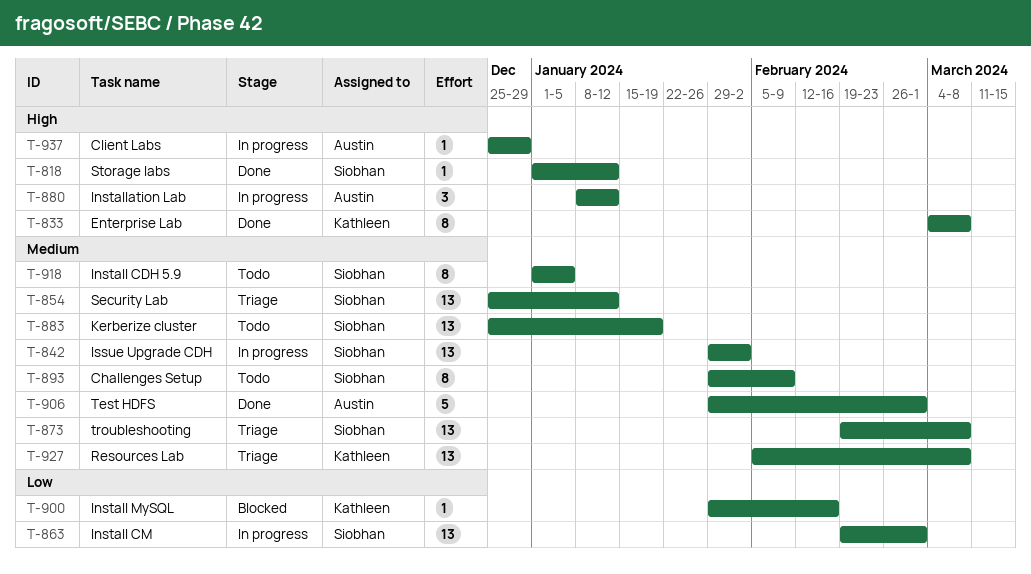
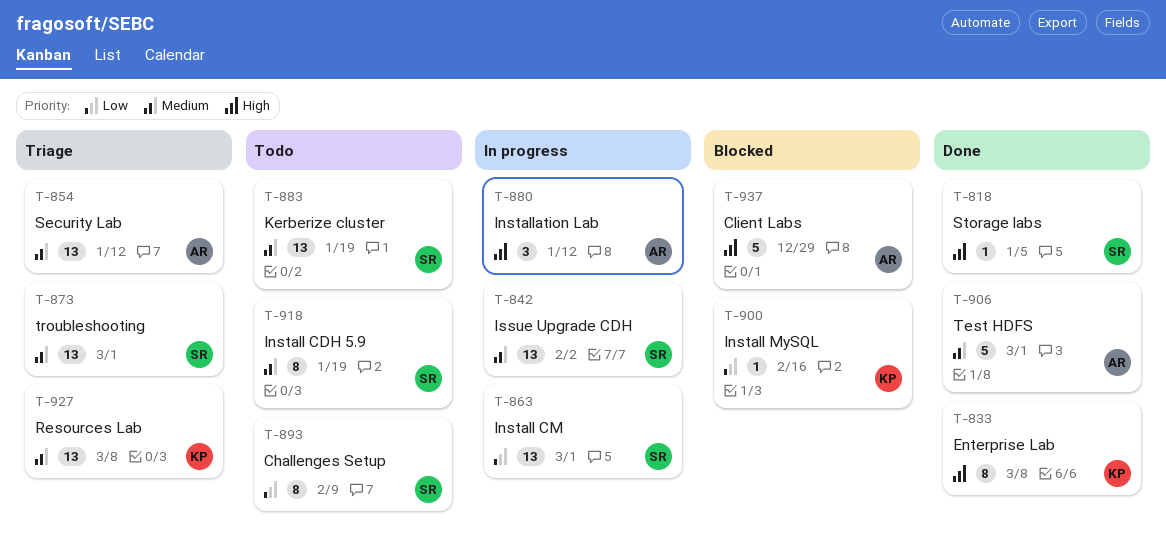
T-818, due: Jan 12 -> Jan 5
T-854, owner: Siobhan -> Austin
T-873, due: Mar 8 -> Mar 1
T-893, priority: Medium -> Low
T-918, due: Jan 5 -> Jan 19
T-937, status: In progress -> Blocked
T-937, estimate: 1 -> 5

